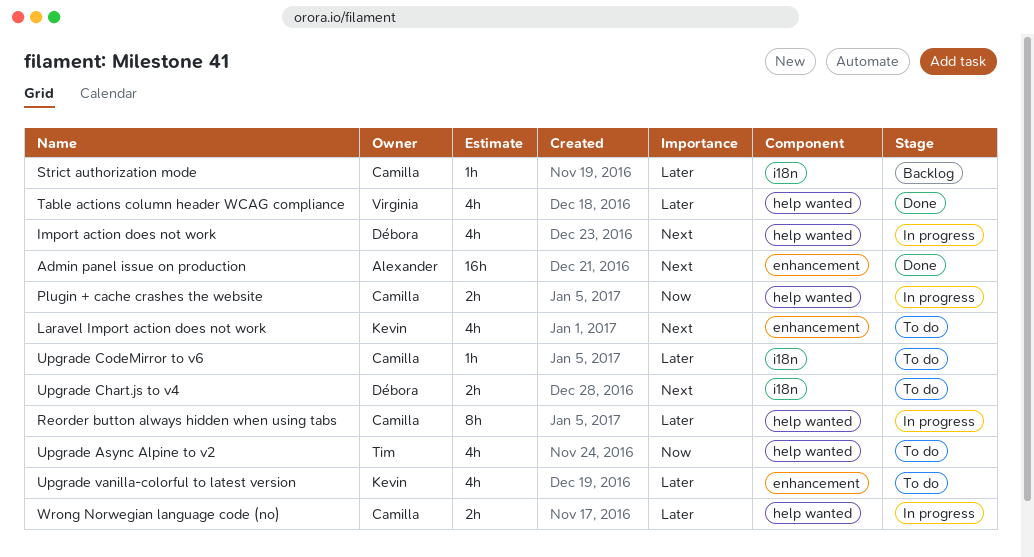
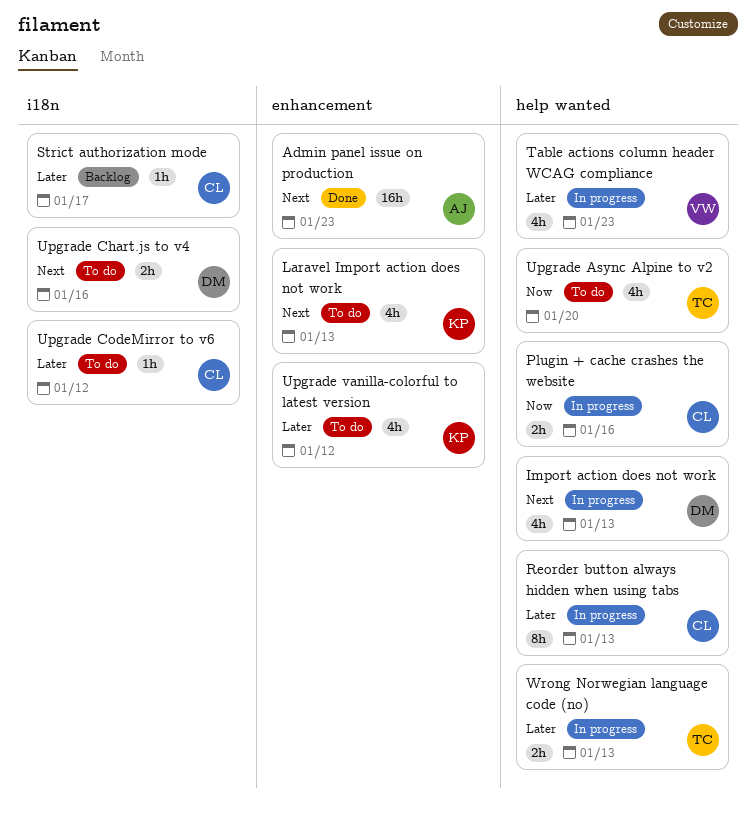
Table actions column header WCAG compliance, status: Done -> In progress
Wrong Norwegian language code (no), owner: Camilla -> Tim

